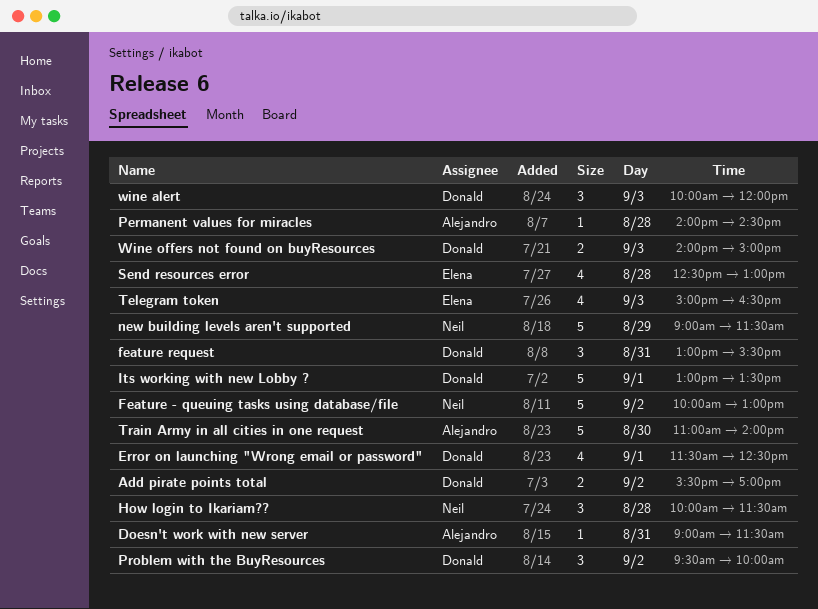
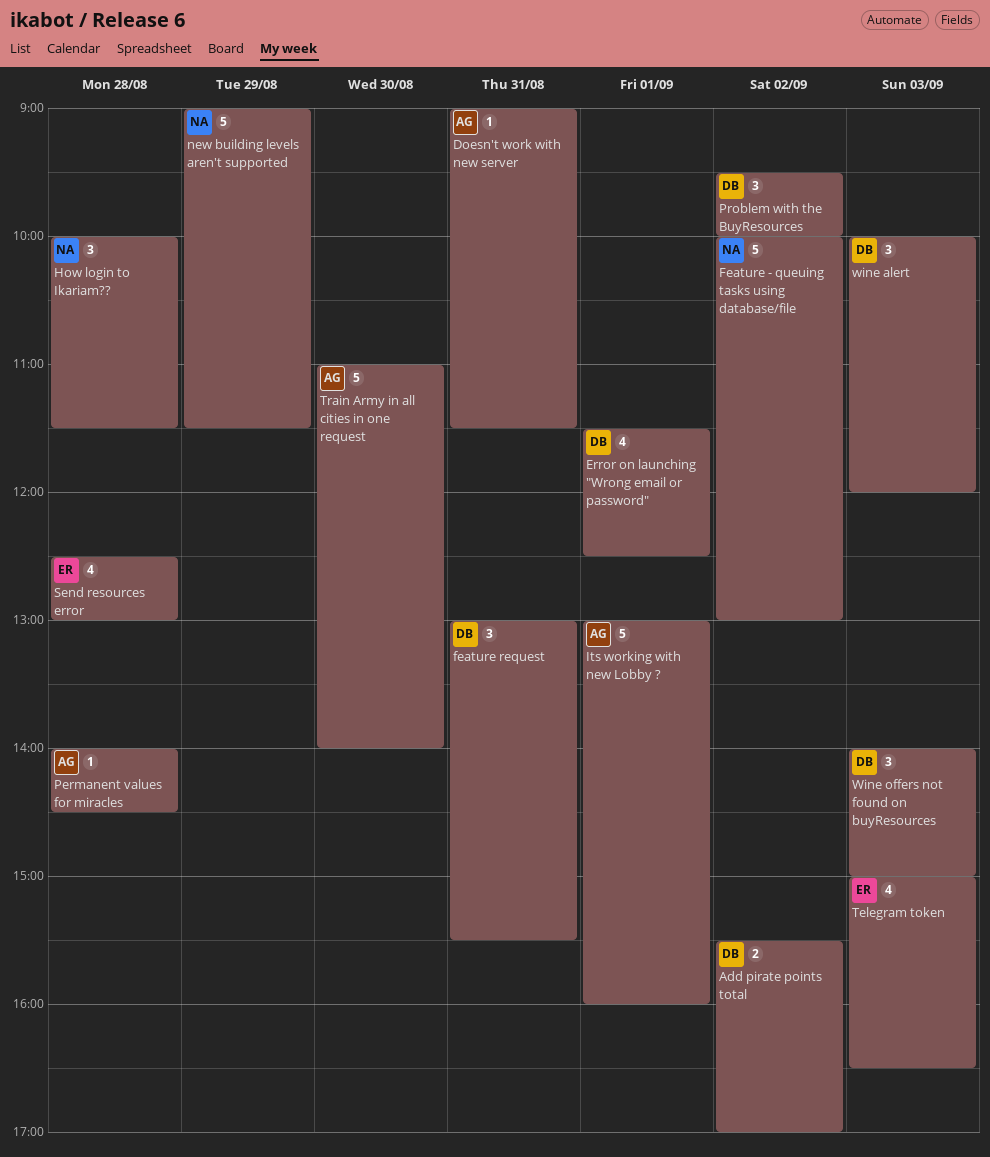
Its working with new Lobby ?, owner: Donald -> Alejandro
Its working with new Lobby ?, ends: 13:30 -> 16:00
Wine offers not found on buyResources, estimate: 2 -> 3

